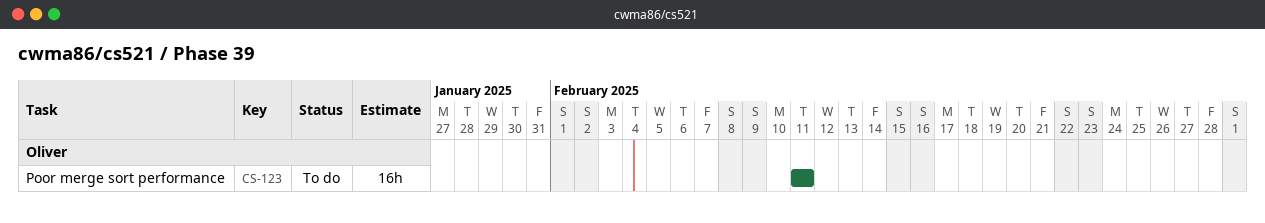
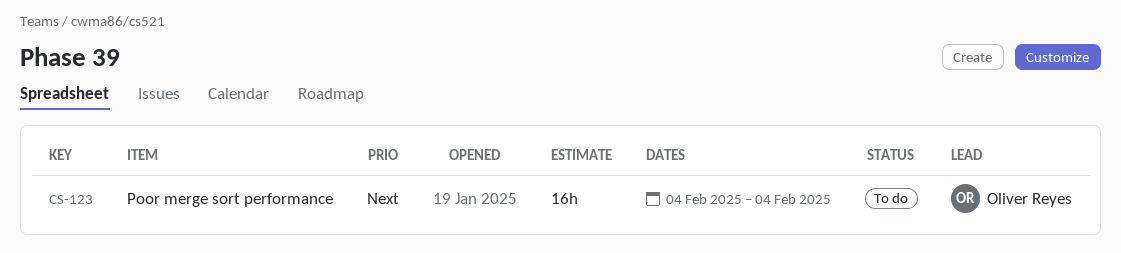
CS-123, start: Feb 11 -> Feb 4
CS-123, due: Feb 11 -> Feb 4

